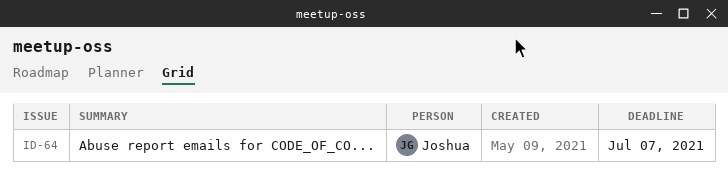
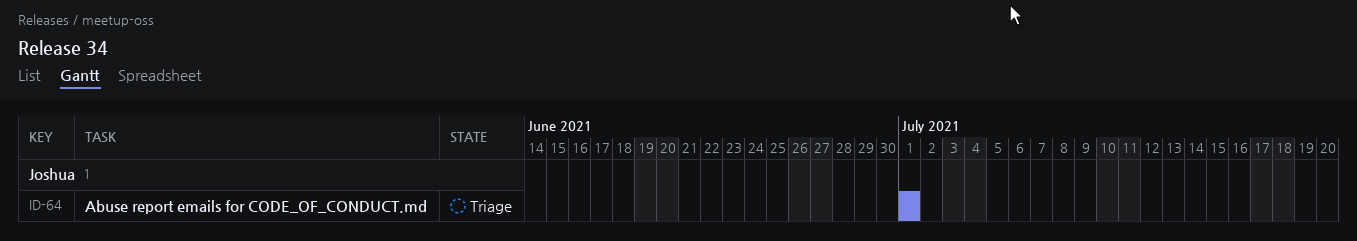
ID-64, due: Jul 7 -> Jul 1

